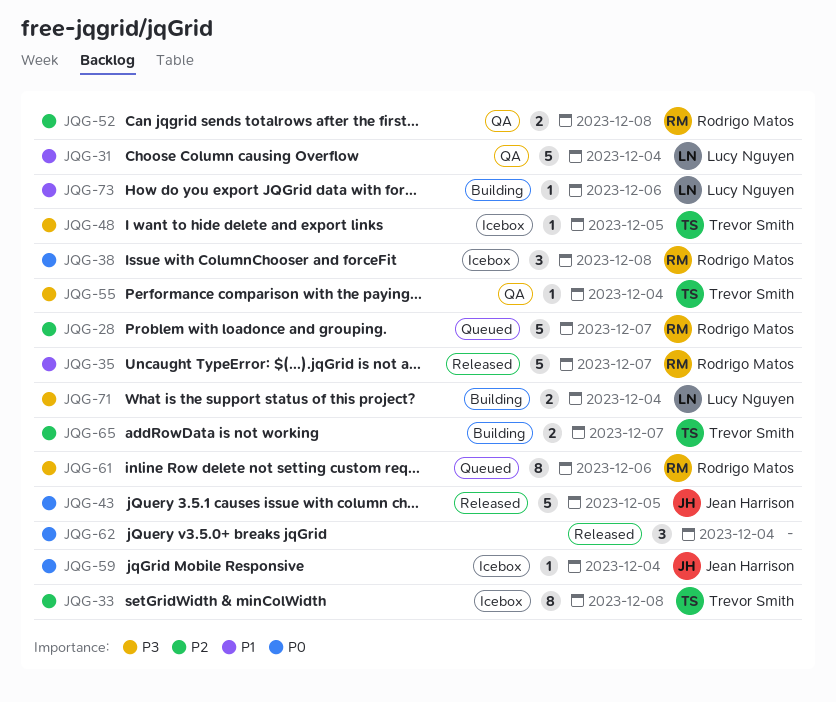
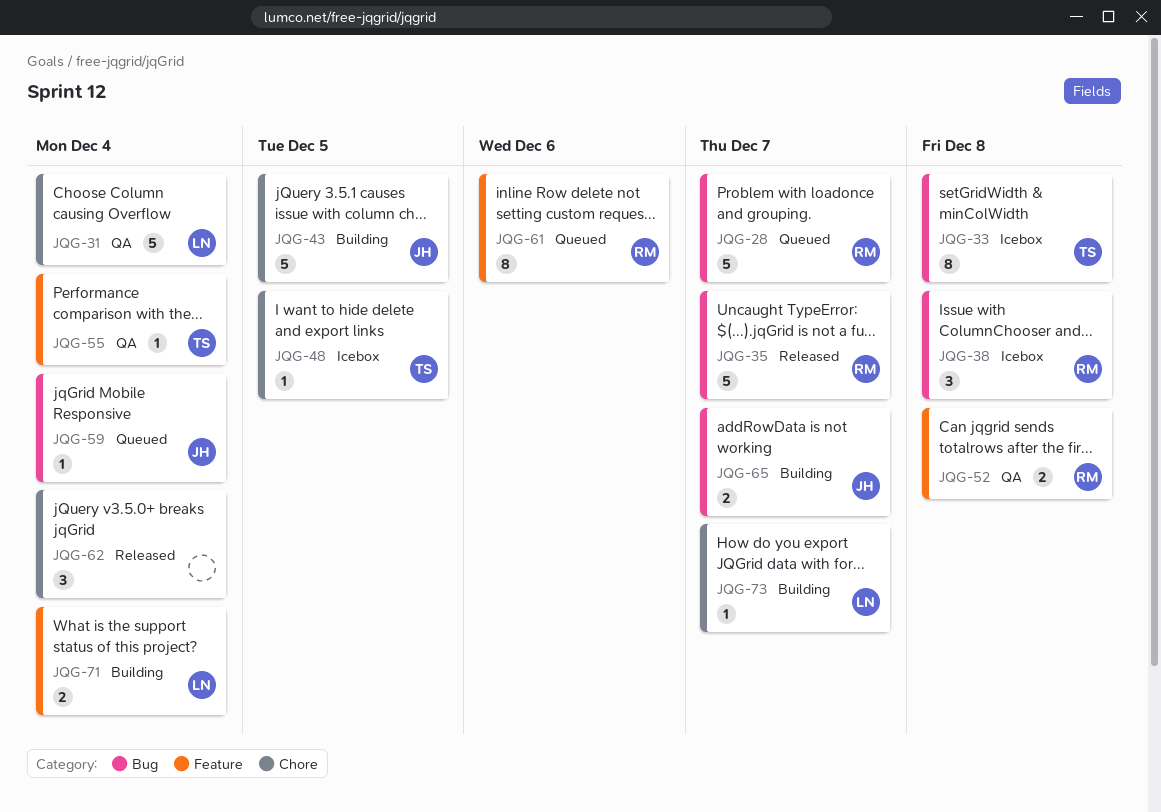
JQG-43, status: Released -> Building
JQG-59, status: Icebox -> Queued
JQG-65, owner: Trevor Smith -> Jean Harrison
JQG-73, due: Dec 6 -> Dec 7

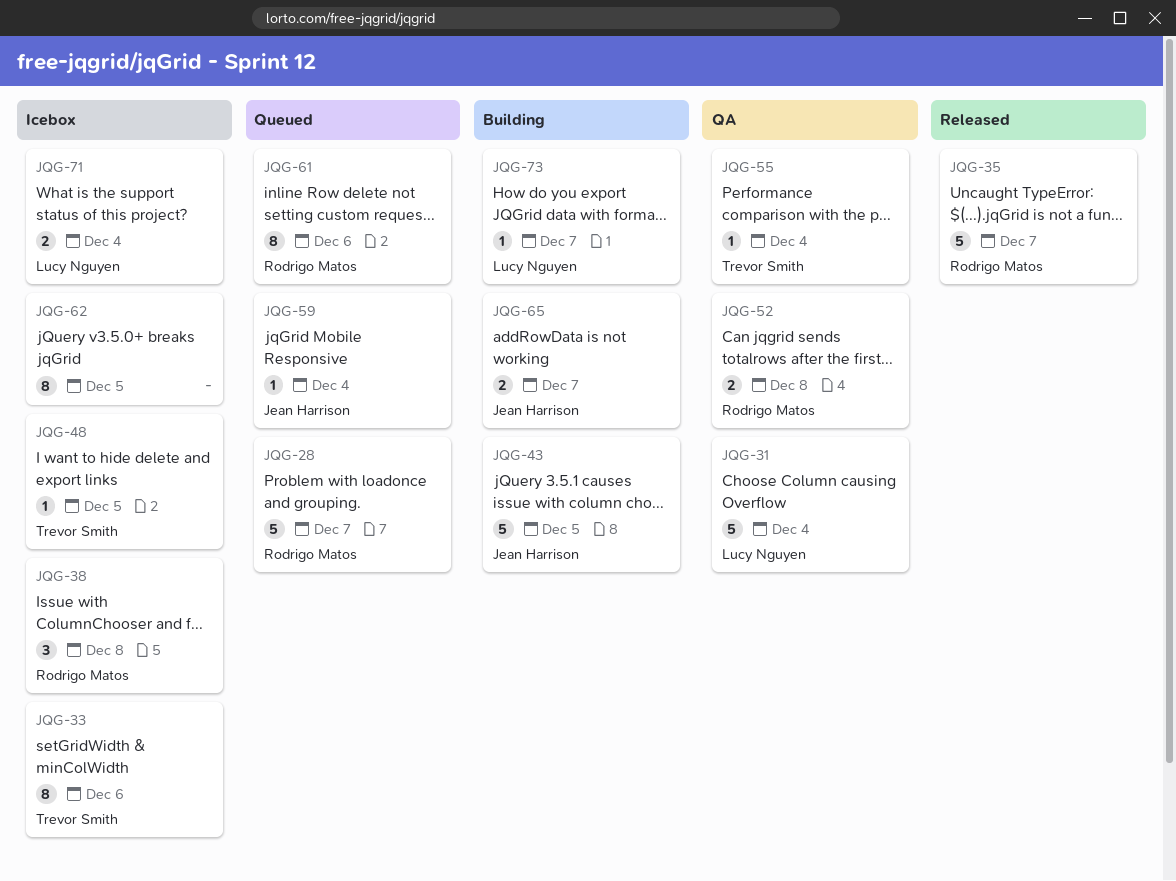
JQG-33, due: Dec 8 -> Dec 6
JQG-62, status: Released -> Icebox
JQG-62, estimate: 3 -> 8
JQG-62, due: Dec 4 -> Dec 5
JQG-71, status: Building -> Icebox

